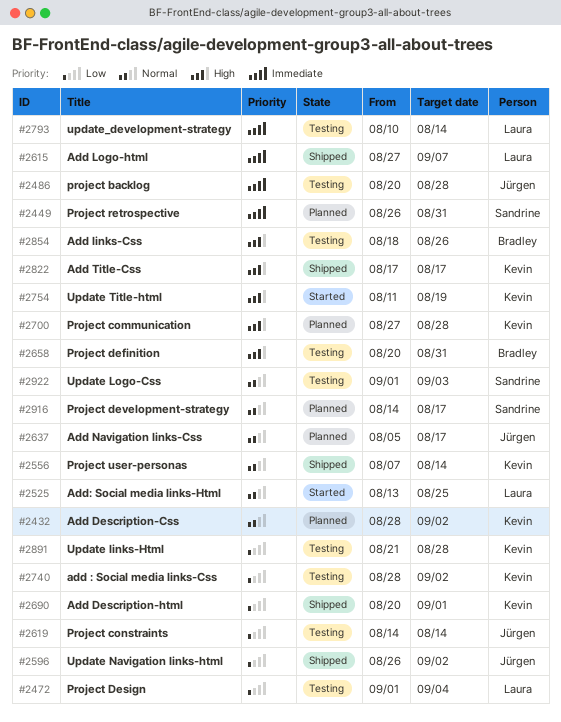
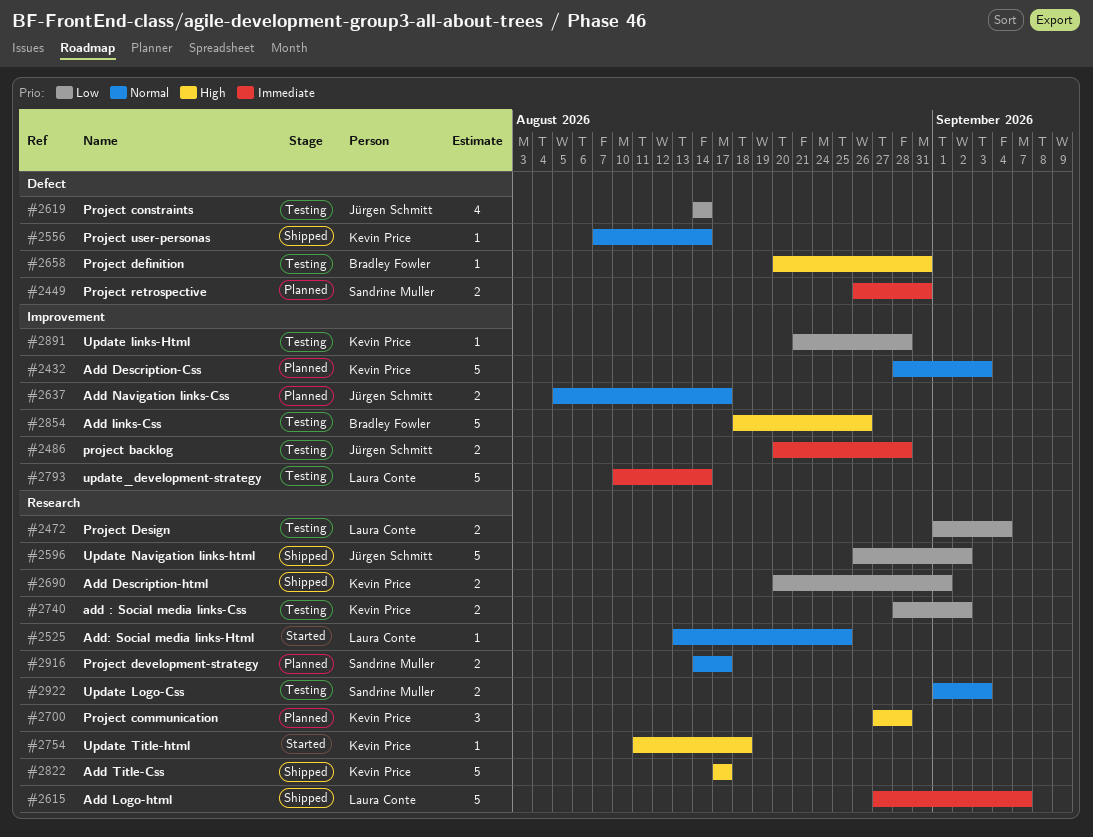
#2432, due: Sep 2 -> Sep 3
#2754, due: Aug 19 -> Aug 18

